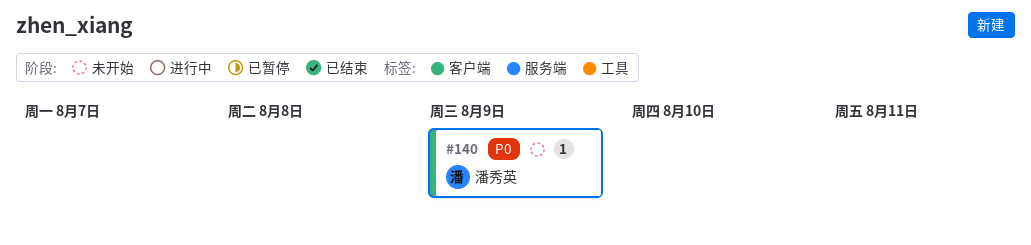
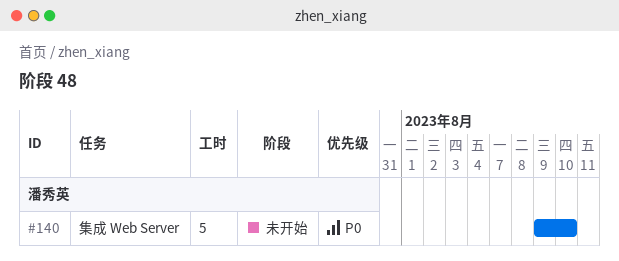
#140, estimate: 1 -> 5
#140, due: Aug 9 -> Aug 10

